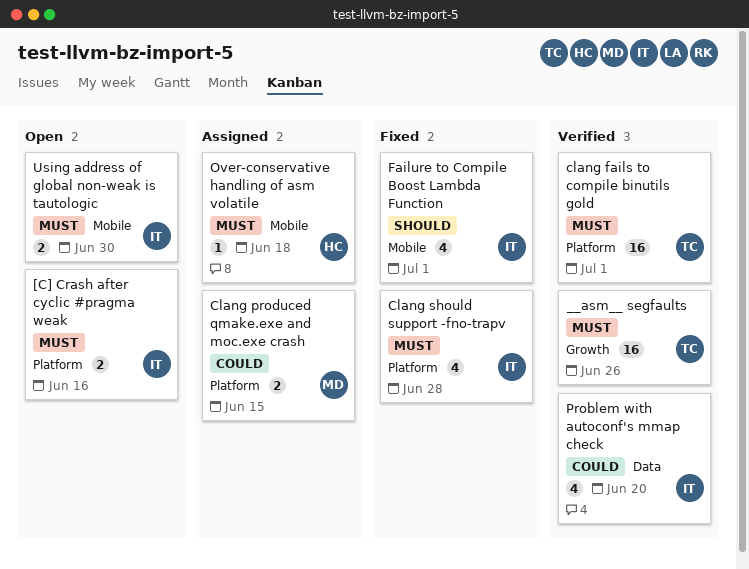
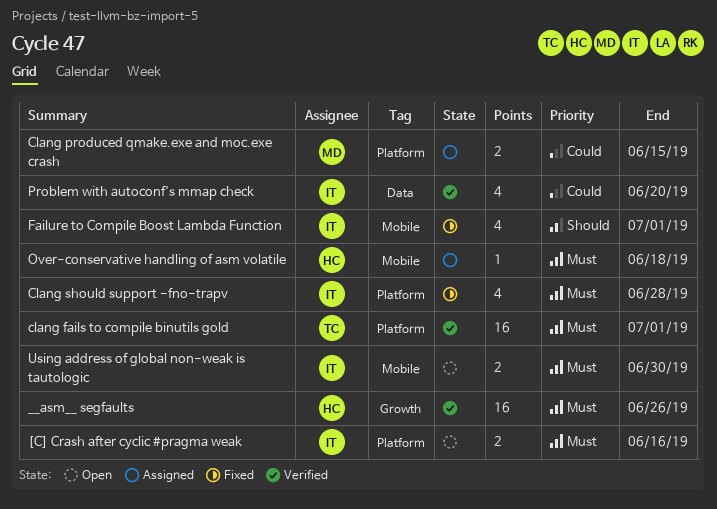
__asm__ segfaults, owner: TC -> HC

